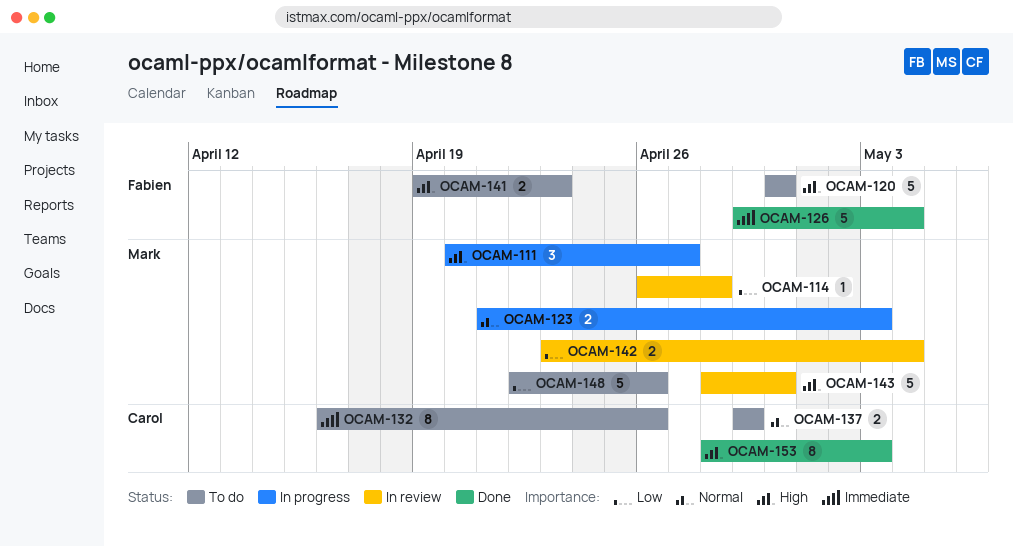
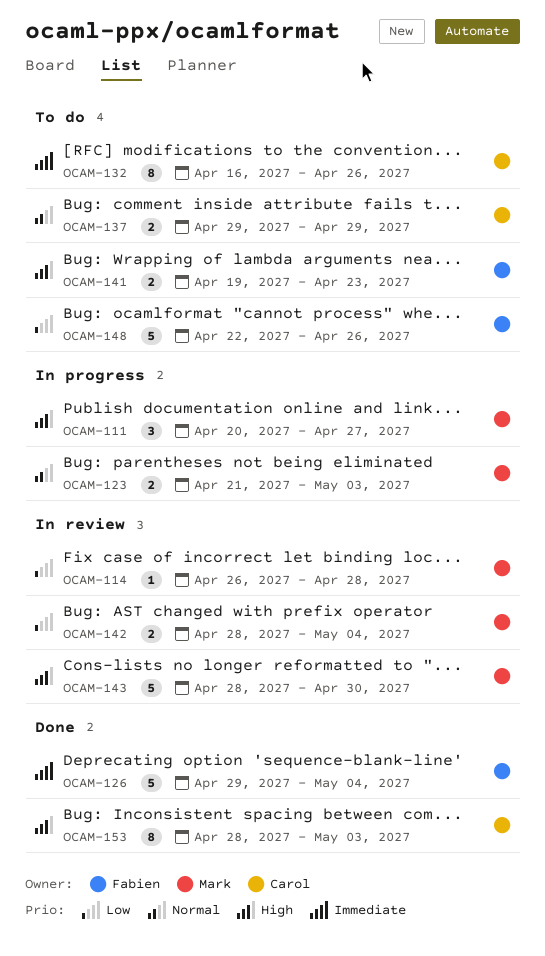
OCAM-120: present -> none
OCAM-142, start: Apr 23 -> Apr 28
OCAM-148, owner: Mark -> Fabien

